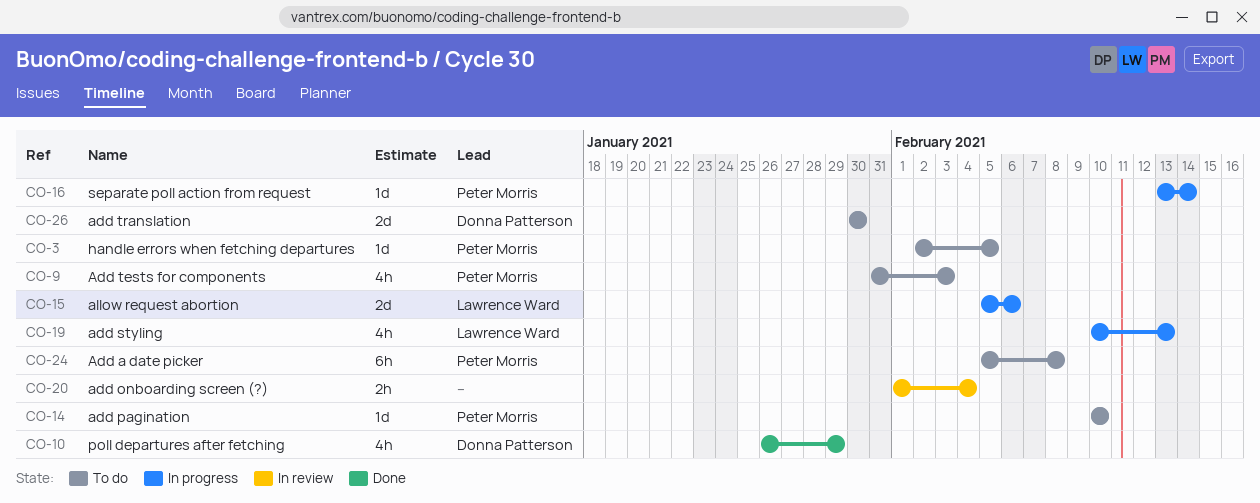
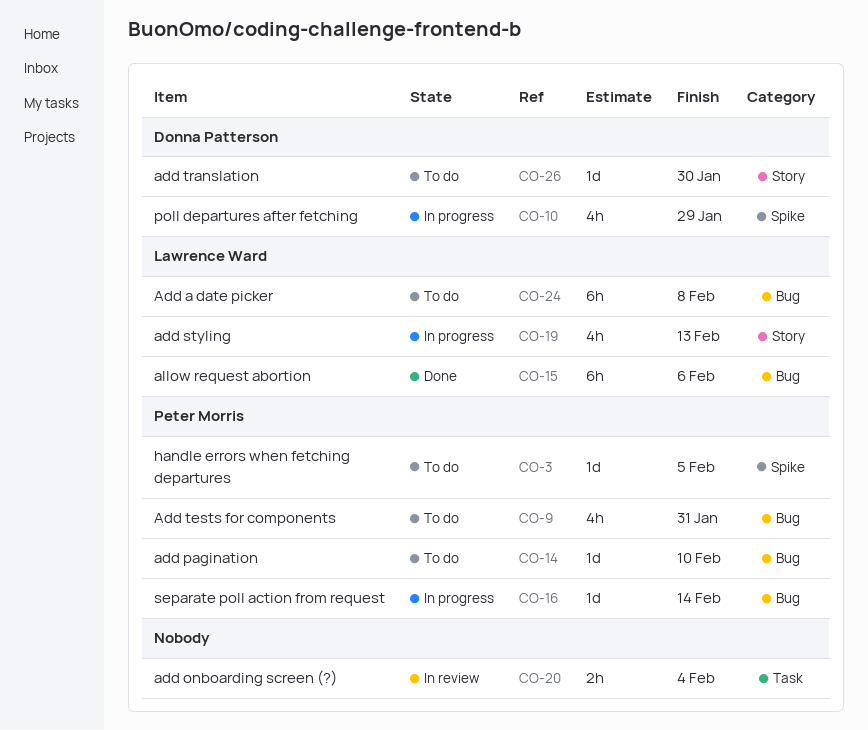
CO-9, due: Feb 3 -> Jan 31
CO-10, status: Done -> In progress
CO-15, status: In progress -> Done
CO-15, estimate: 2d -> 6h
CO-24, owner: Peter Morris -> Lawrence Ward
CO-26, estimate: 2d -> 1d

